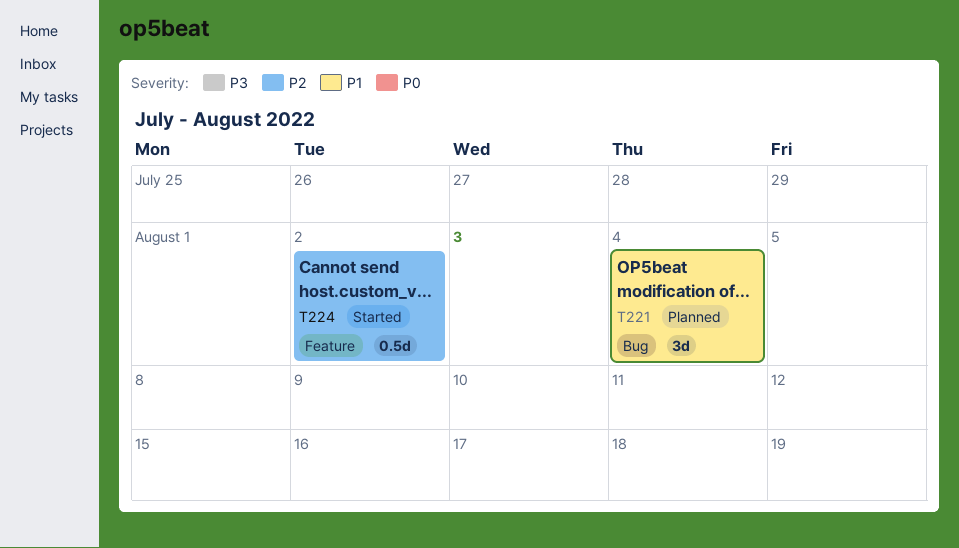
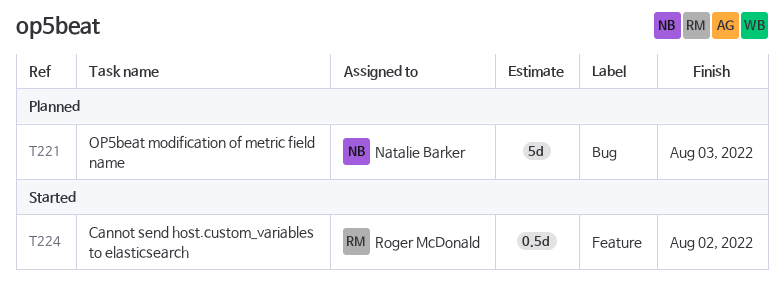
T221, estimate: 3d -> 5d
T221, due: Aug 4 -> Aug 3

